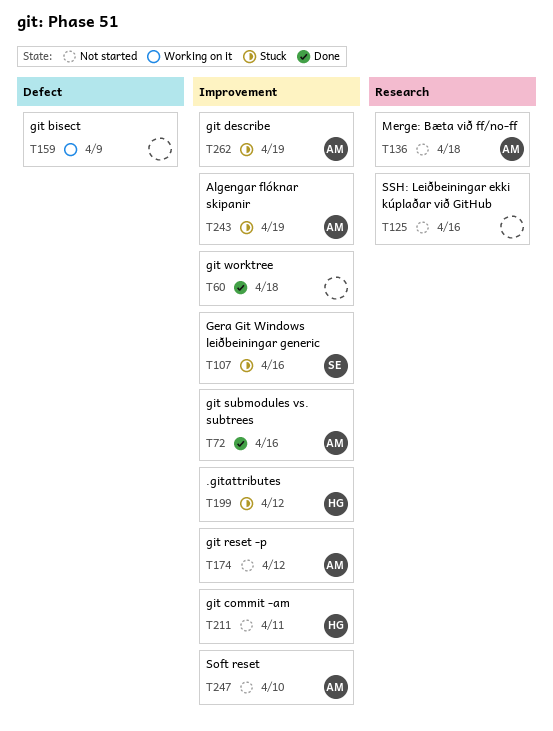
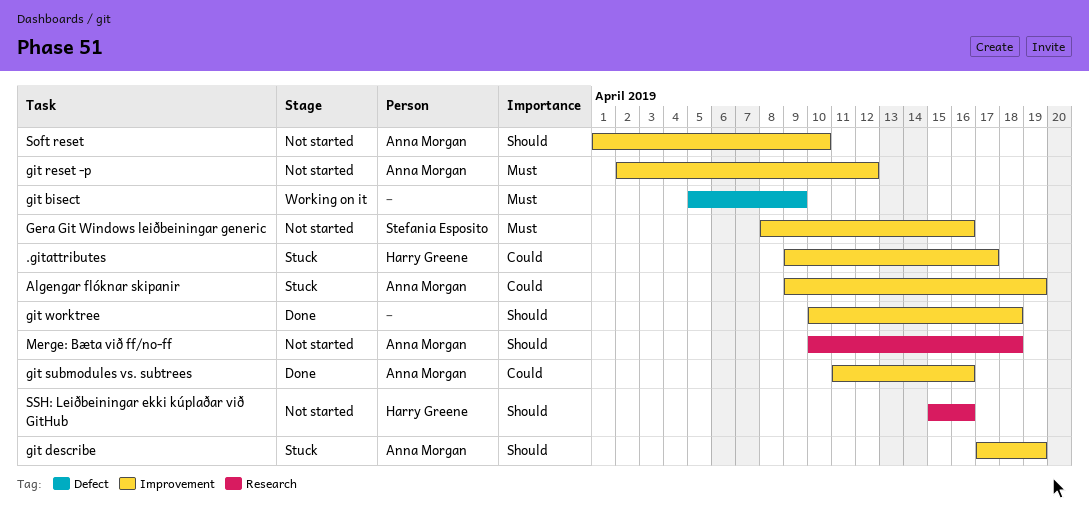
.gitattributes, due: Apr 12 -> Apr 17
Gera Git Windows leiðbeiningar generic, status: Stuck -> Not started
git commit -am: present -> none
SSH: Leiðbeiningar ekki kúplaðar við GitHub, owner: none -> Harry Greene

